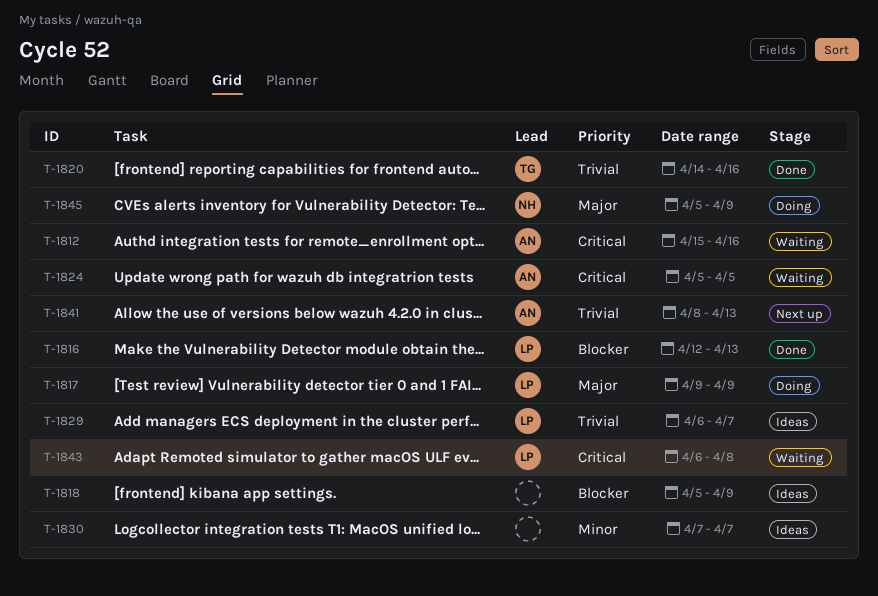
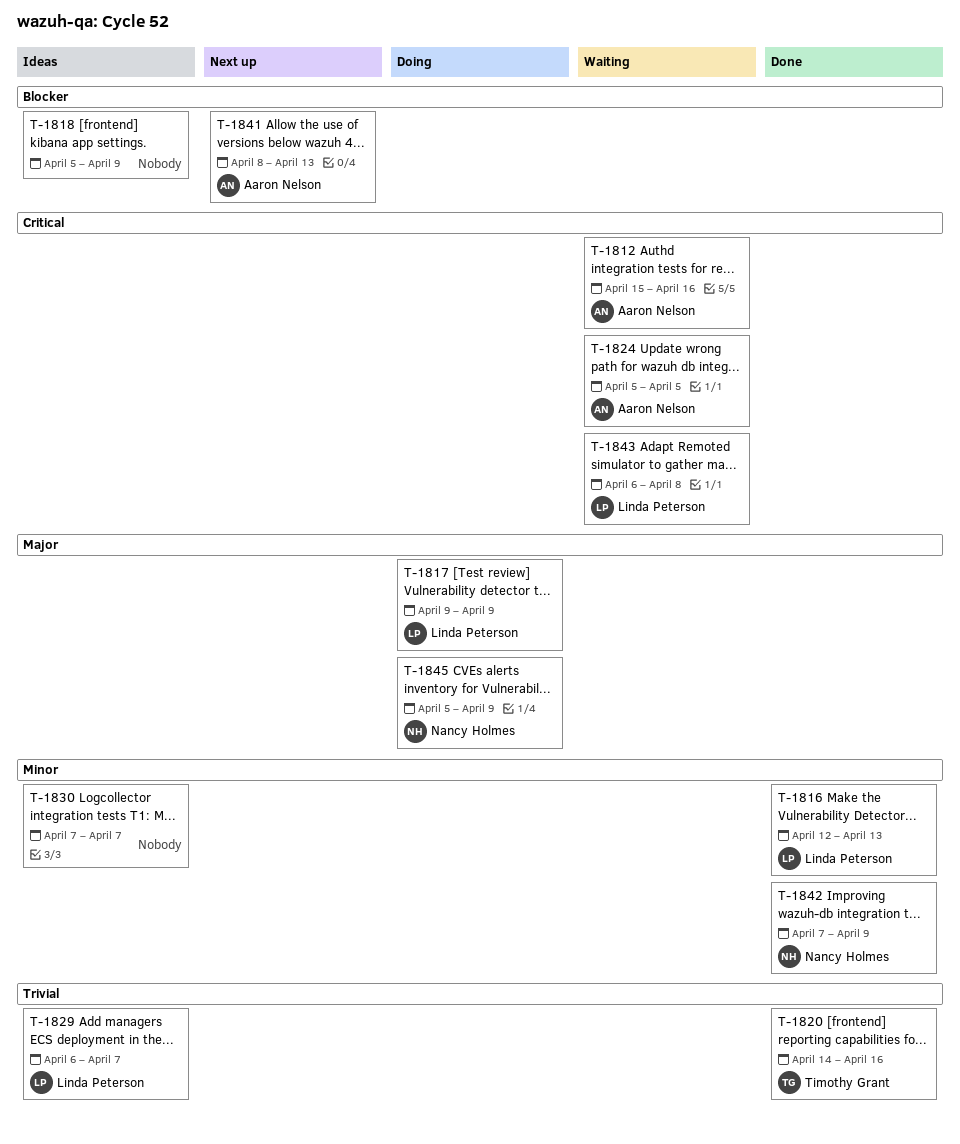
T-1816, priority: Blocker -> Minor
T-1841, priority: Trivial -> Blocker
T-1842: none -> present

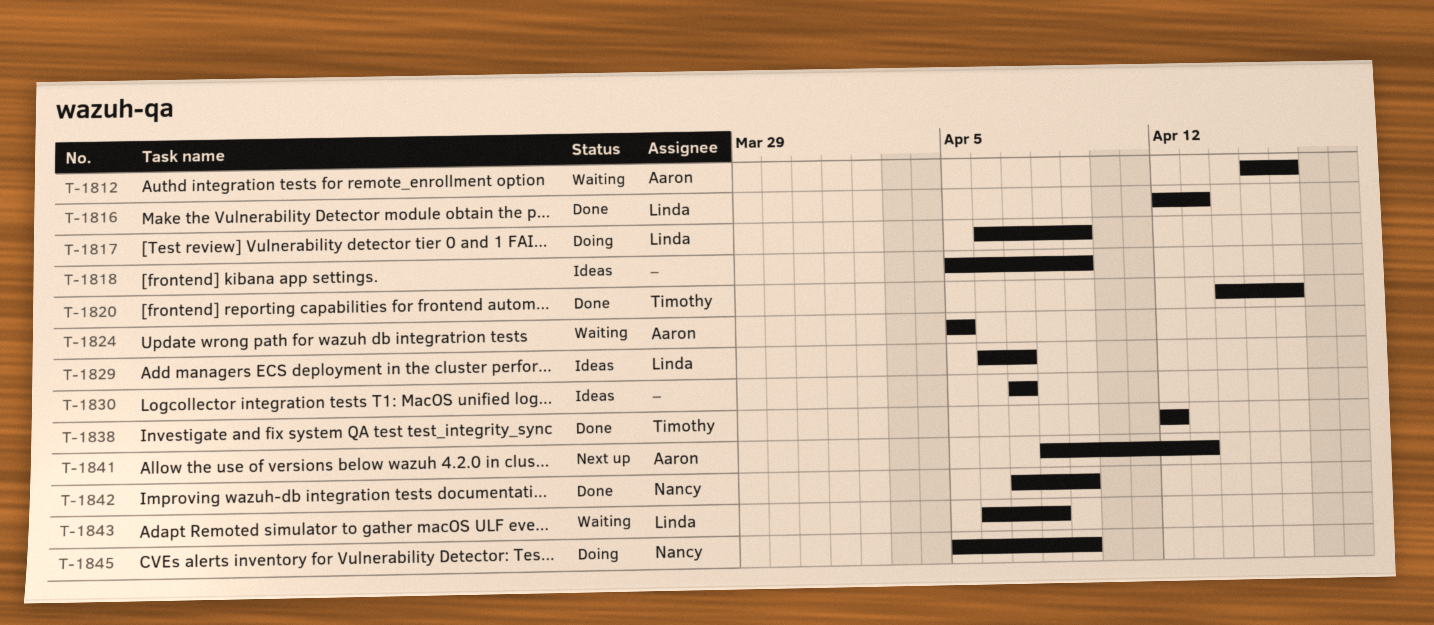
T-1817, start: Apr 9 -> Apr 6
T-1838: none -> present

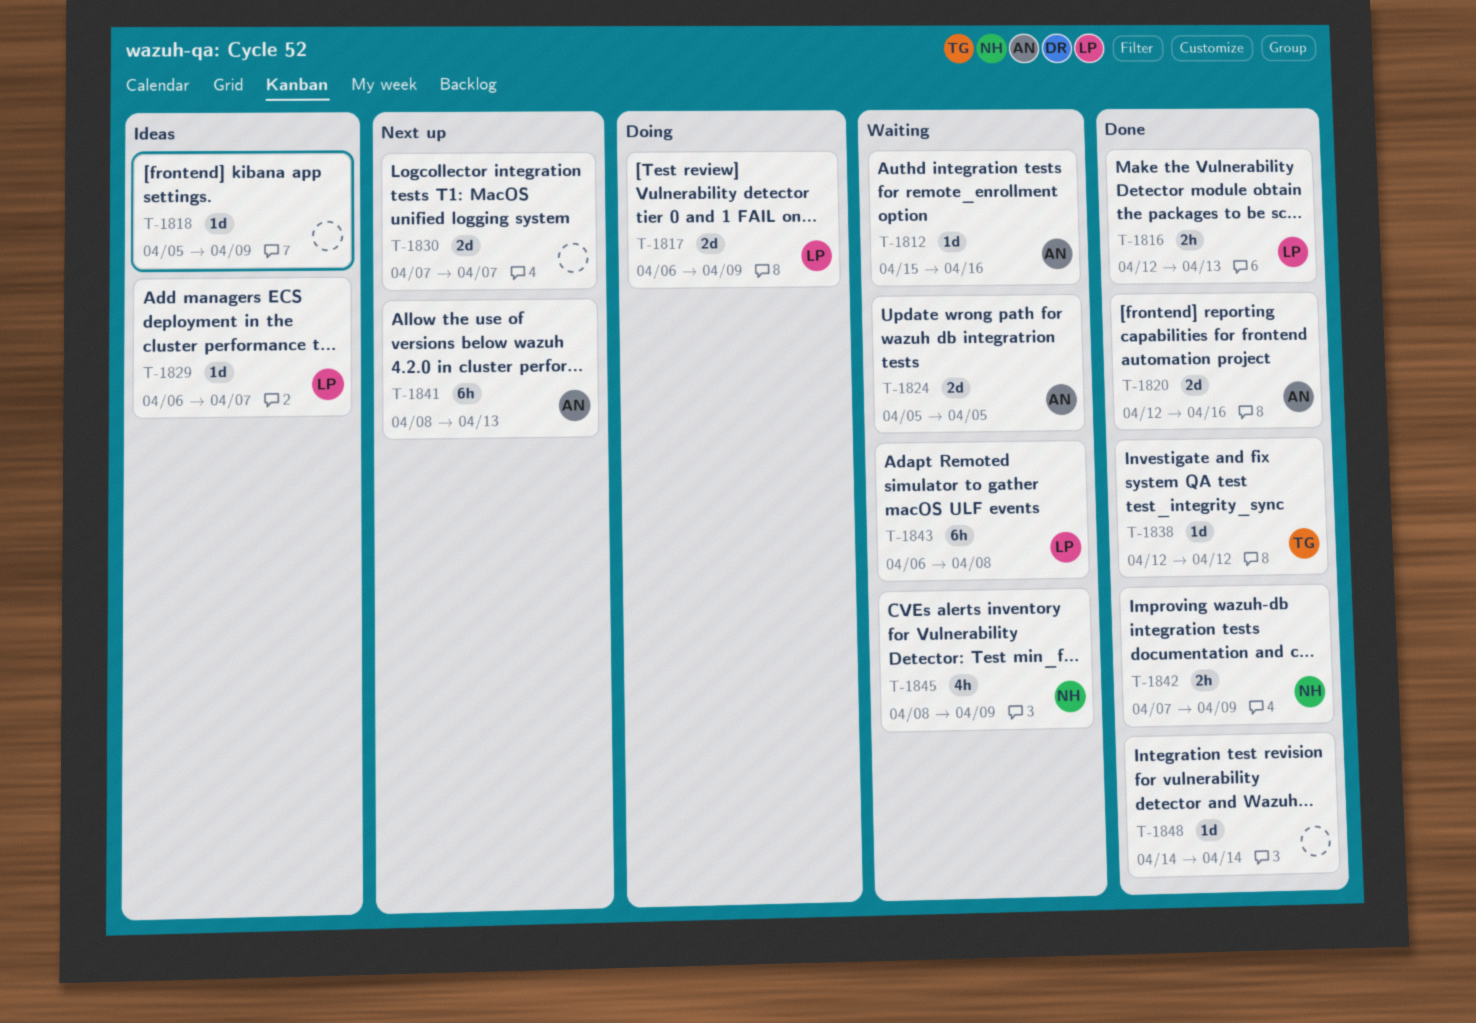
T-1820, owner: Timothy -> Aaron
T-1820, start: Apr 14 -> Apr 12
T-1830, status: Ideas -> Next up
T-1845, status: Doing -> Waiting
T-1845, start: Apr 5 -> Apr 8
T-1848: none -> present

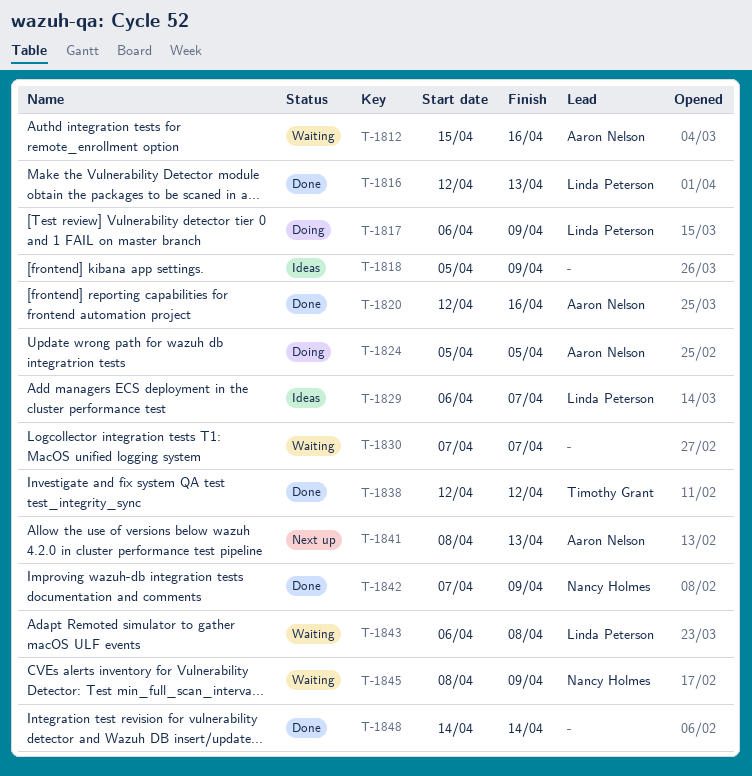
T-1824, status: Waiting -> Doing
T-1830, status: Next up -> Waiting

